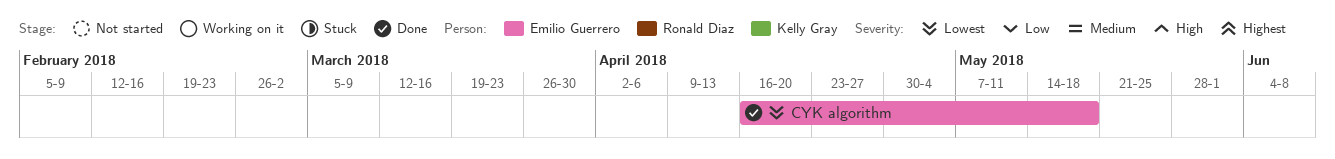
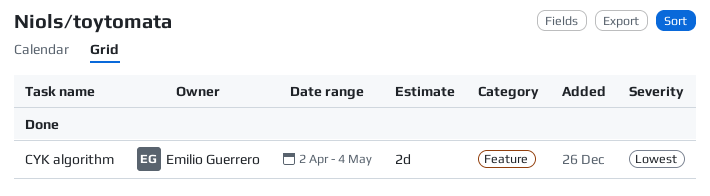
CYK algorithm, start: Apr 16 -> Apr 2
CYK algorithm, due: May 18 -> May 4

